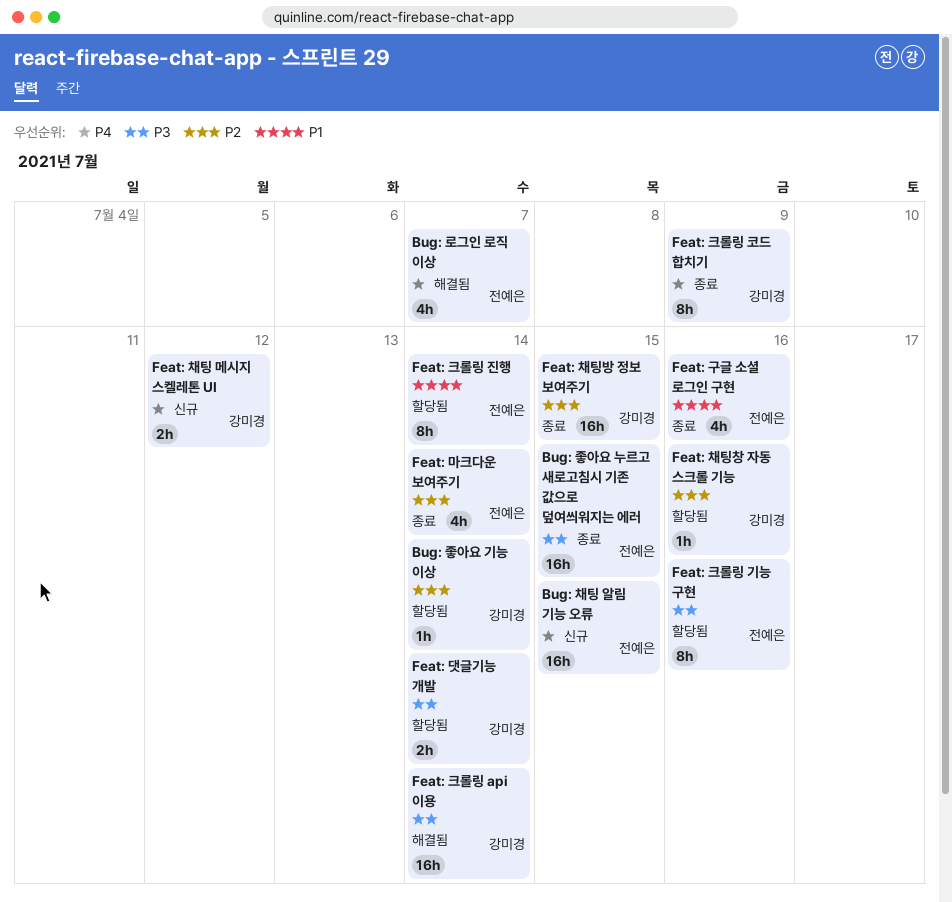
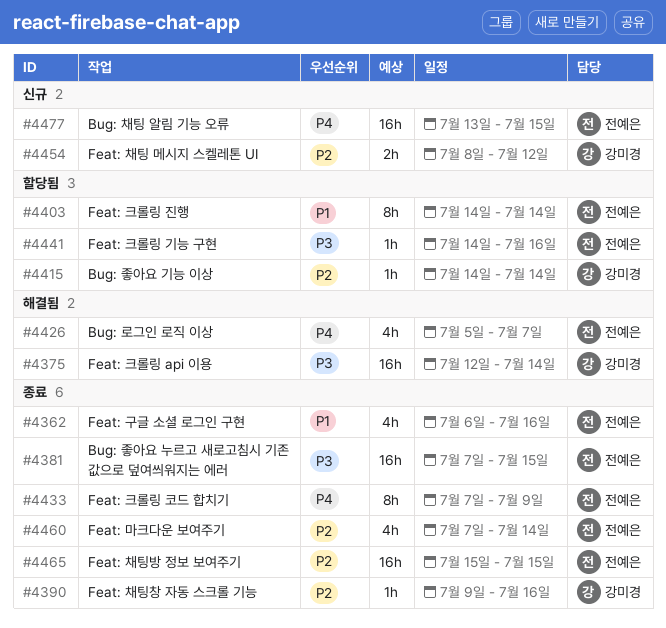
Feat: 댓글기능 개발: present -> none
Feat: 채팅 메시지 스켈레톤 UI, priority: P4 -> P2
Feat: 채팅방 정보 보여주기, owner: 강미경 -> 전예은
Feat: 채팅창 자동 스크롤 기능, status: 할당됨 -> 종료
Feat: 크롤링 기능 구현, estimate: 8h -> 1h
Feat: 크롤링 코드 합치기, owner: 강미경 -> 전예은

